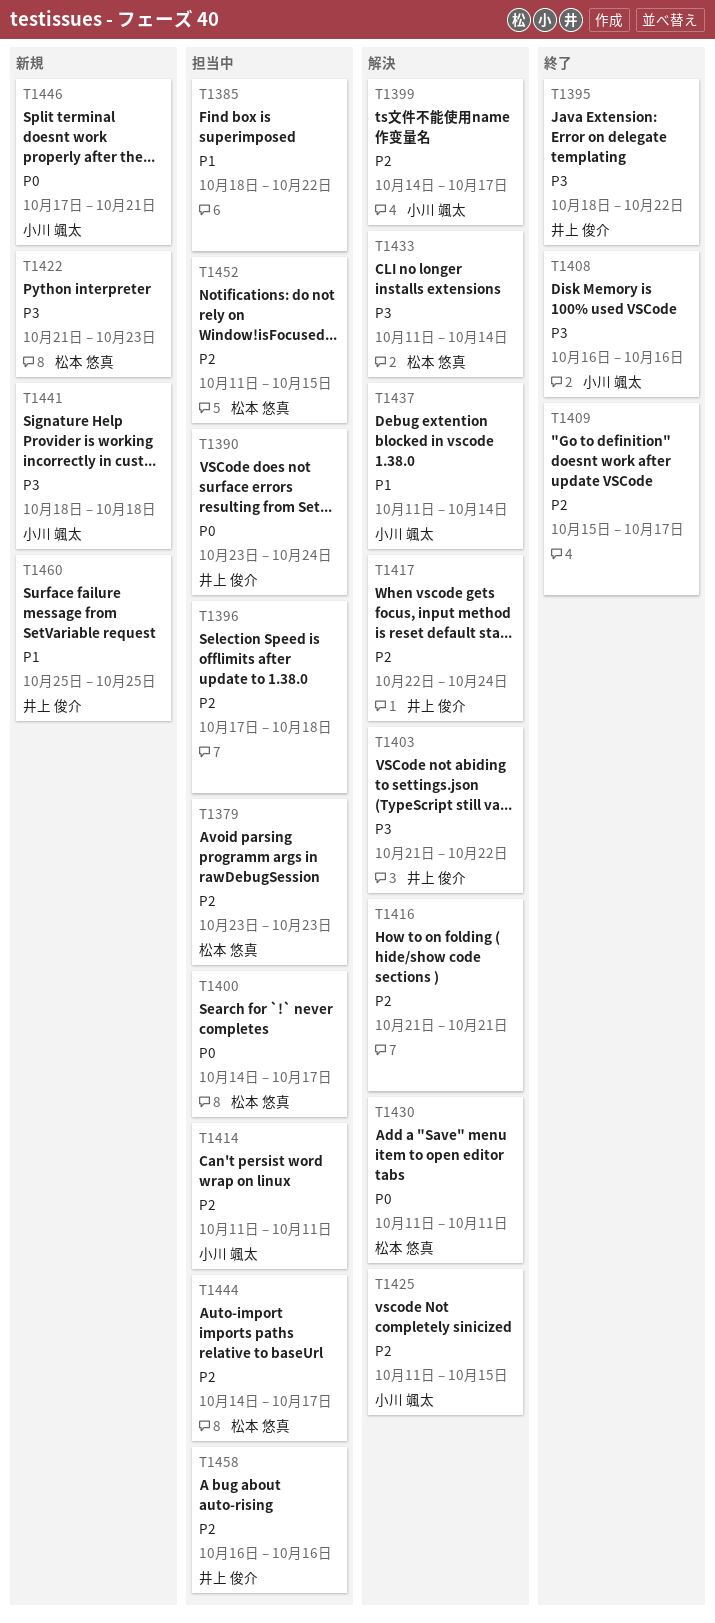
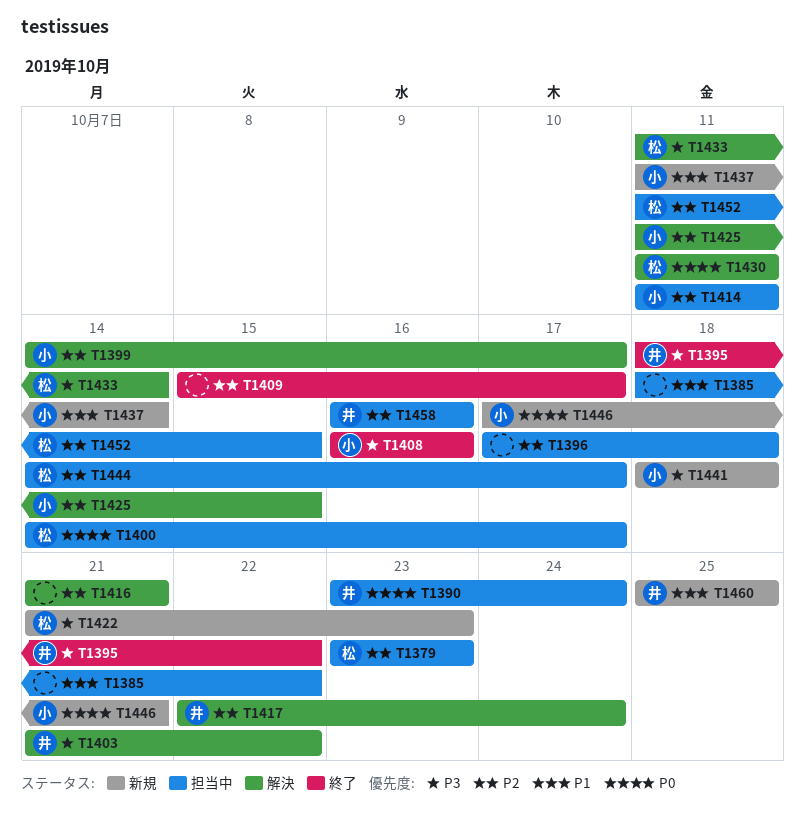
T1437, status: 解決 -> 新規

